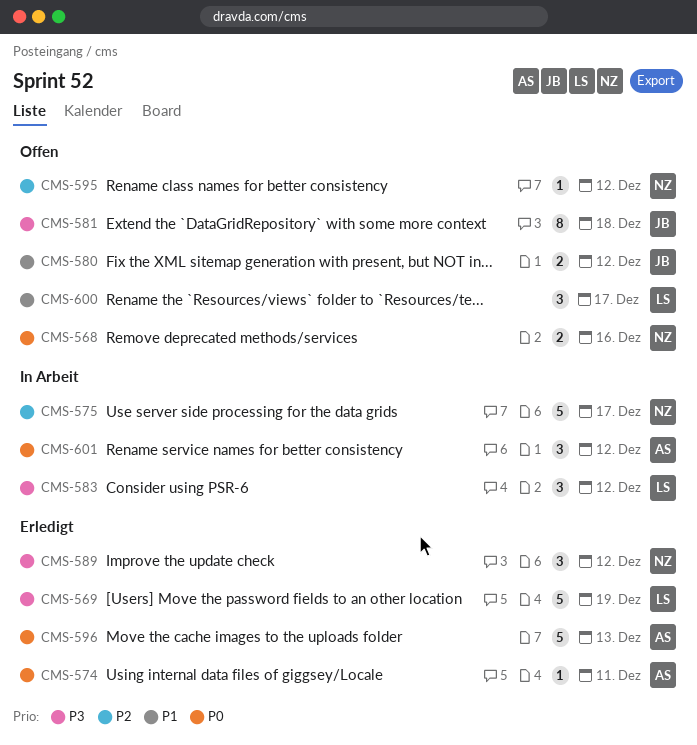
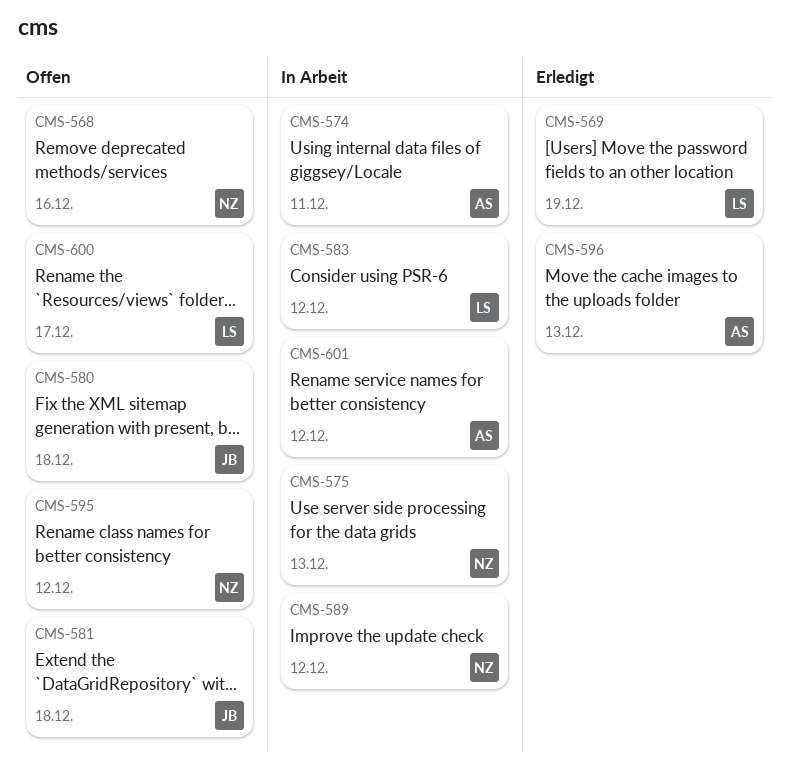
CMS-574, status: Erledigt -> In Arbeit
CMS-575, due: Dec 17 -> Dec 13
CMS-580, due: Dec 12 -> Dec 18
CMS-589, status: Erledigt -> In Arbeit

